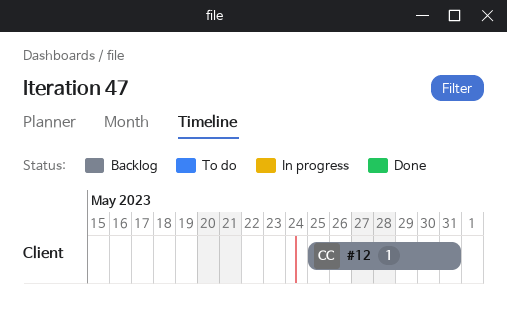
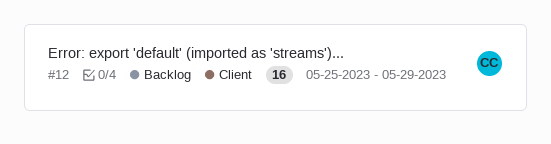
#12, estimate: 1 -> 16
#12, due: May 31 -> May 29

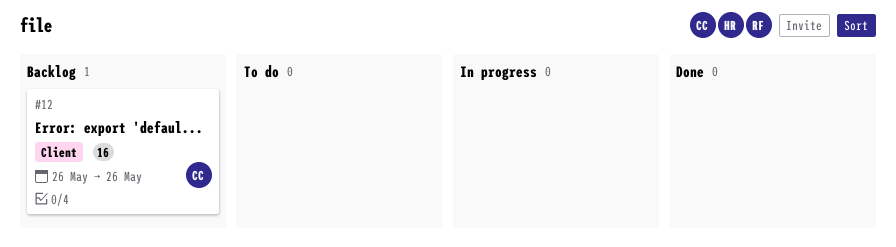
#12, start: May 25 -> May 26
#12, due: May 29 -> May 26

